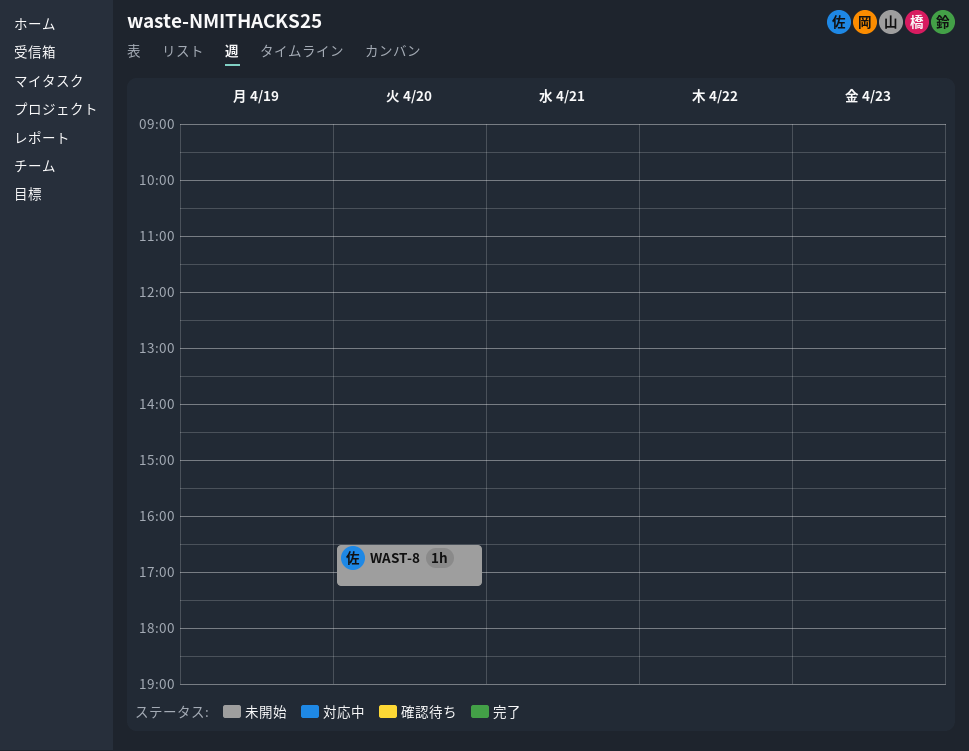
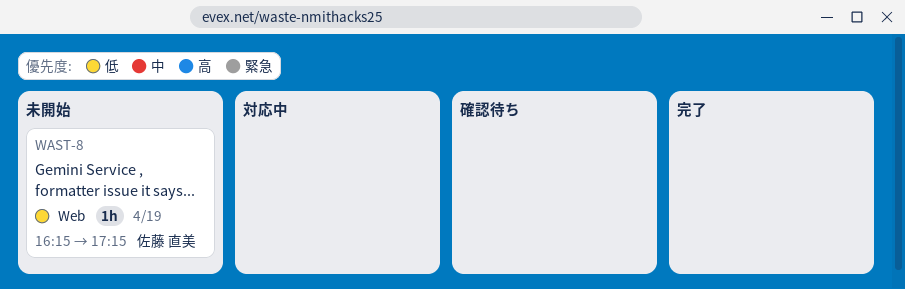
WAST-8, day: Apr 20 -> Apr 19
WAST-8, begins: 16:30 -> 16:15

